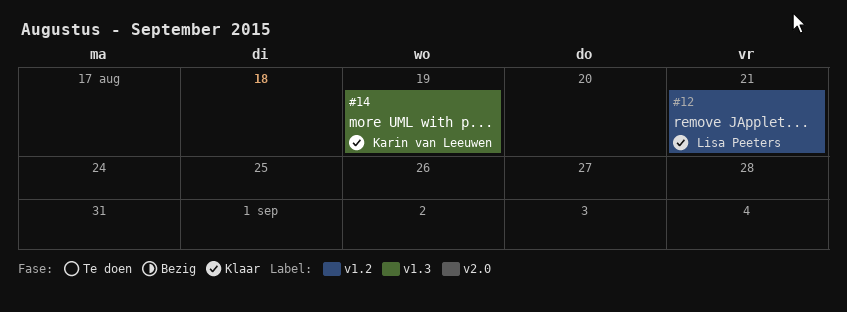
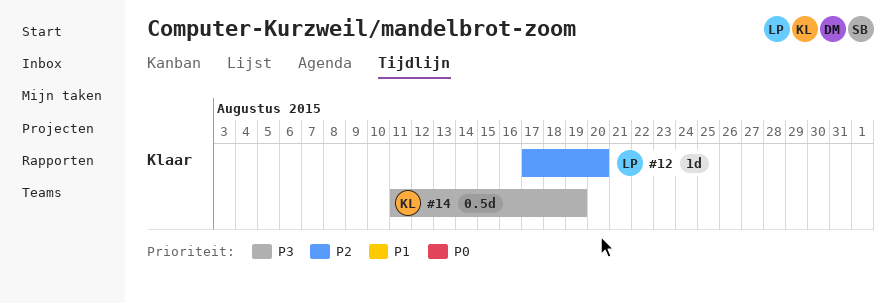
#12, due: Aug 21 -> Aug 20

